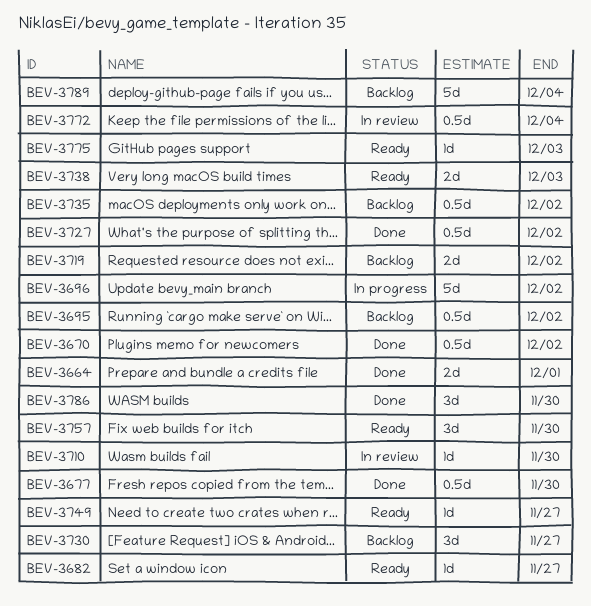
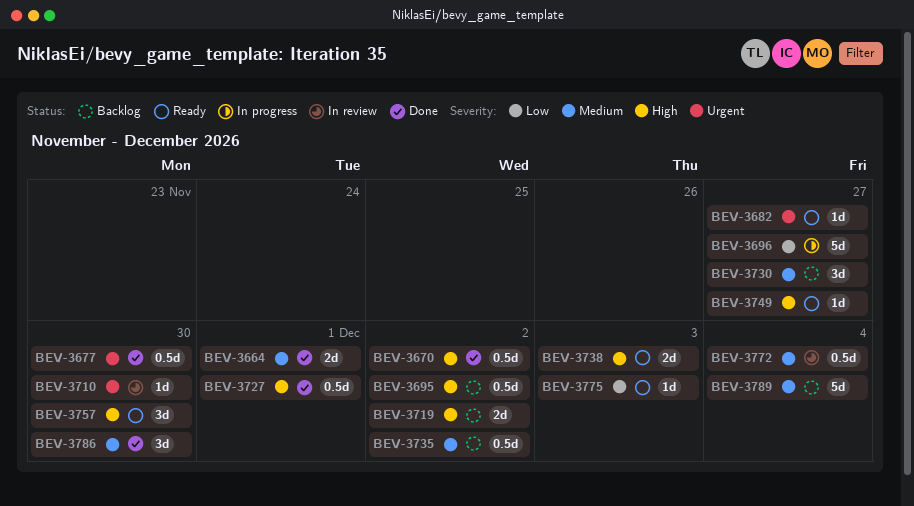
BEV-3696, due: Dec 2 -> Nov 27
BEV-3727, due: Dec 2 -> Dec 1

